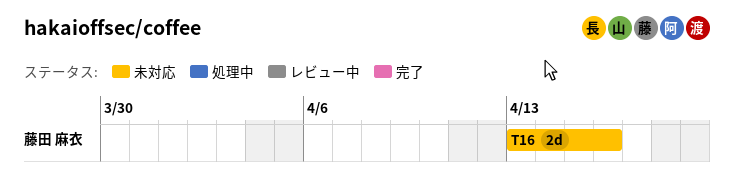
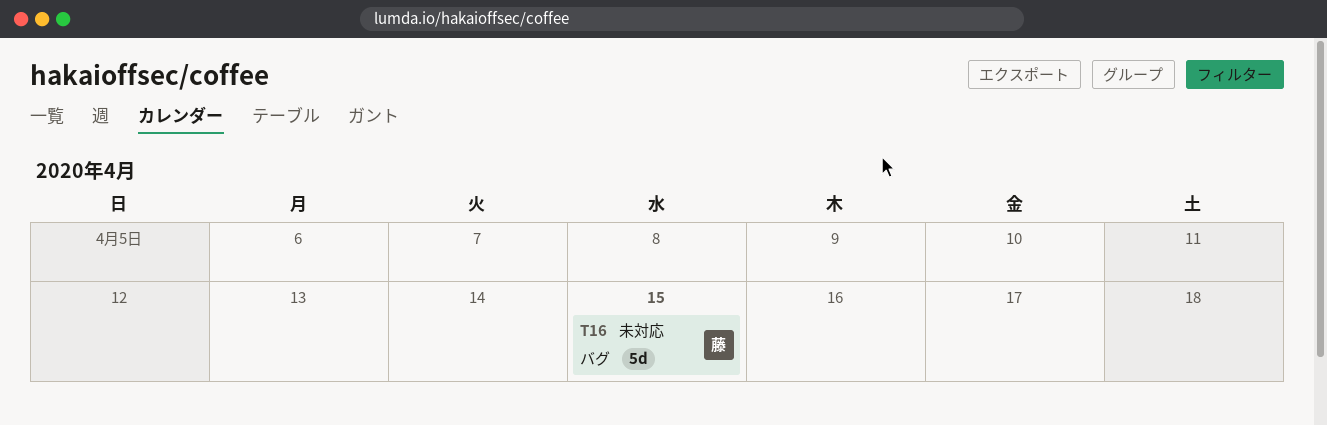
T16, estimate: 2d -> 5d
T16, due: Apr 16 -> Apr 15

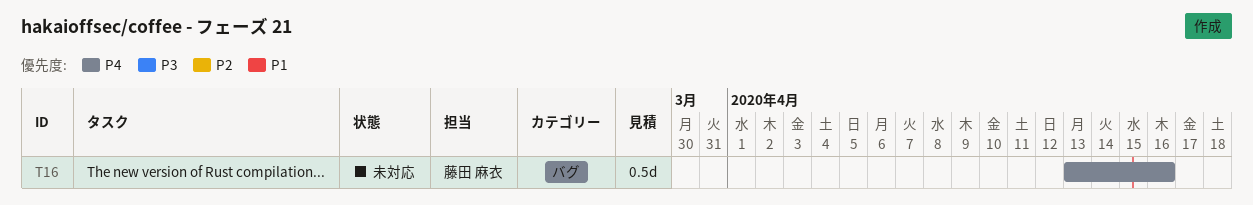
T16, estimate: 5d -> 0.5d
T16, due: Apr 15 -> Apr 16

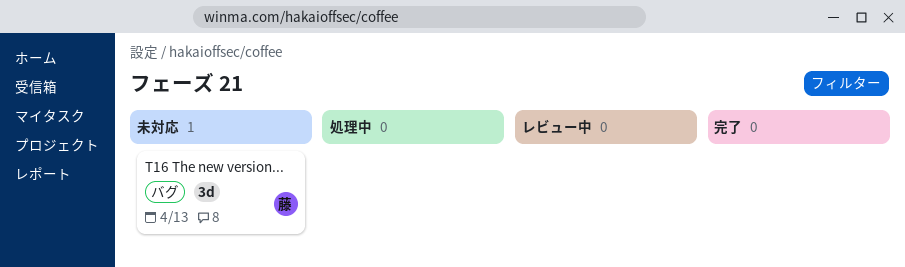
T16, estimate: 0.5d -> 3d
T16, due: Apr 16 -> Apr 13

